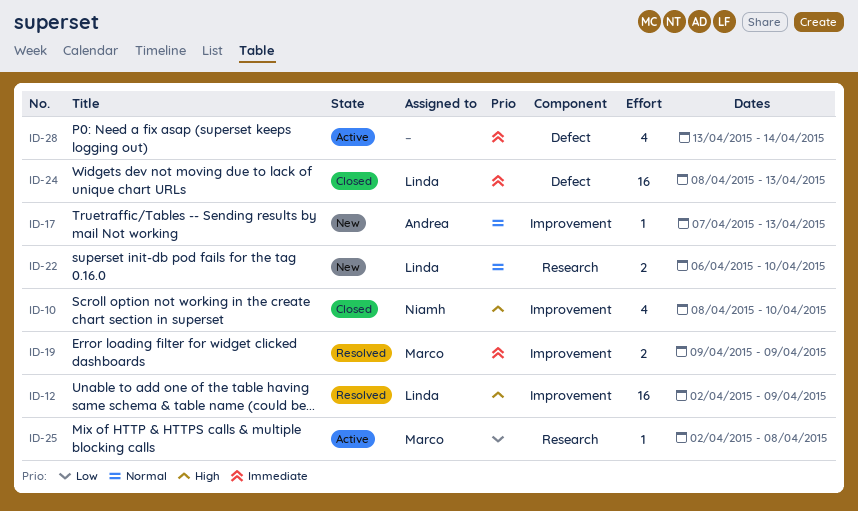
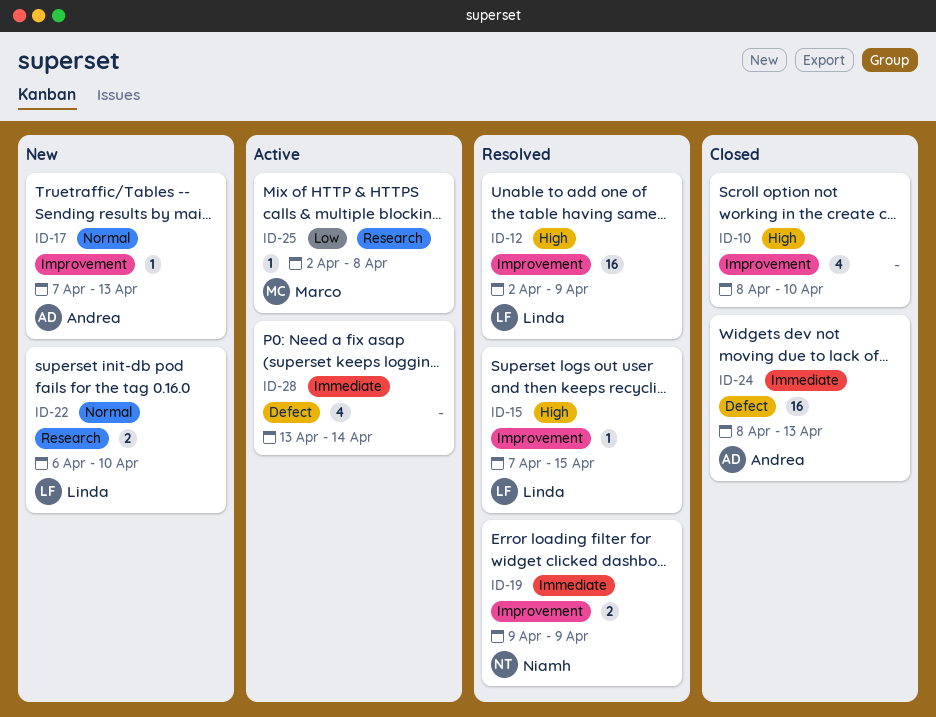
ID-10, owner: Niamh -> none
ID-15: none -> present
ID-19, owner: Marco -> Niamh
ID-24, owner: Linda -> Andrea

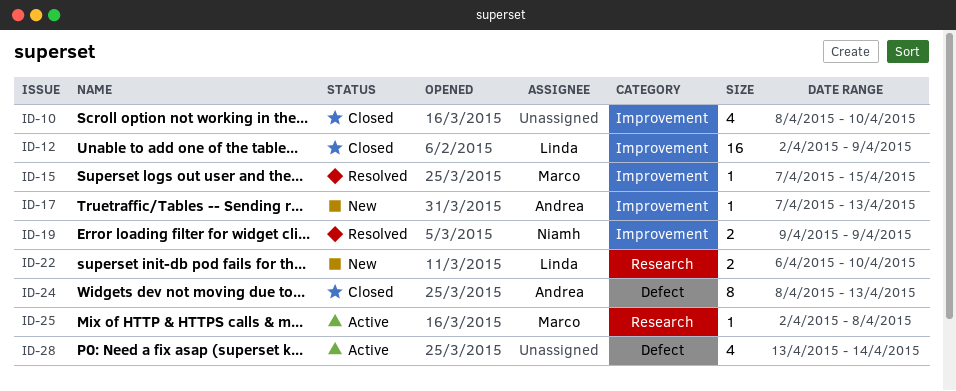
ID-12, status: Resolved -> Closed
ID-15, owner: Linda -> Marco
ID-24, estimate: 16 -> 8

